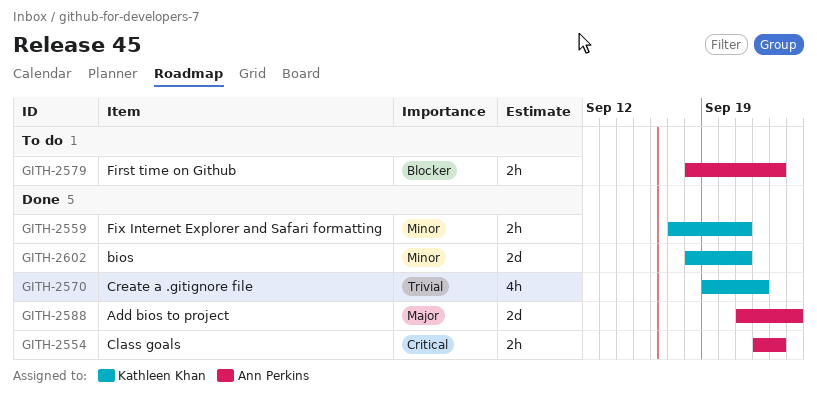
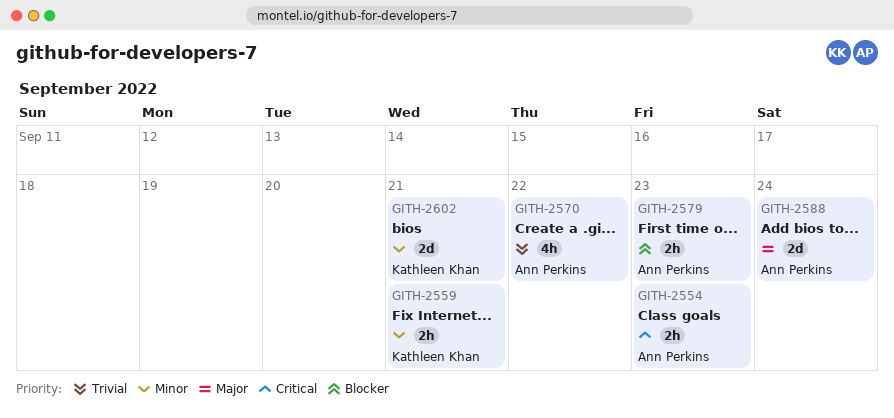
GITH-2570, owner: Kathleen Khan -> Ann Perkins

